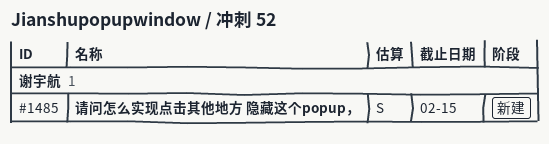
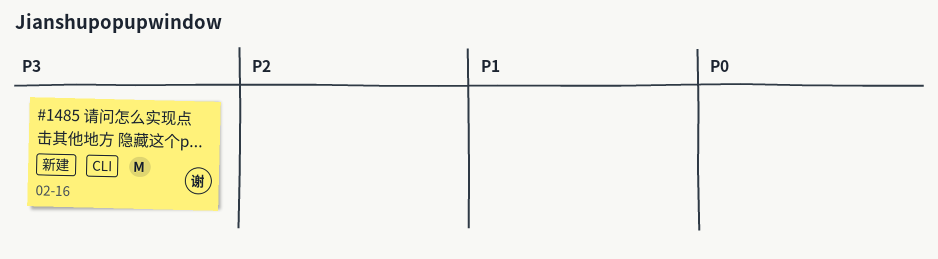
#1485, estimate: S -> M
#1485, due: Feb 15 -> Feb 16

